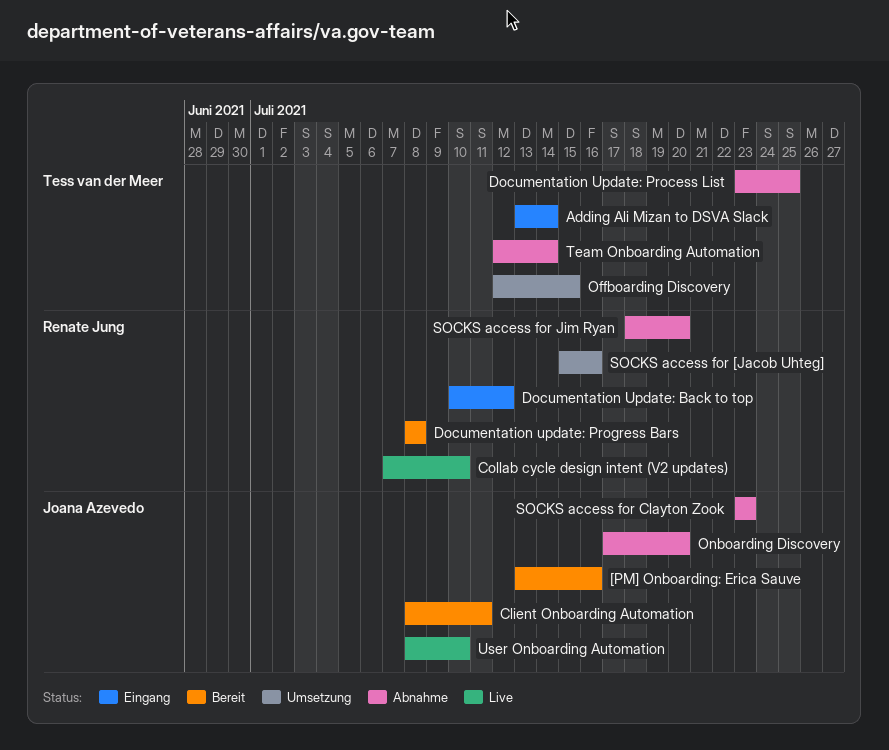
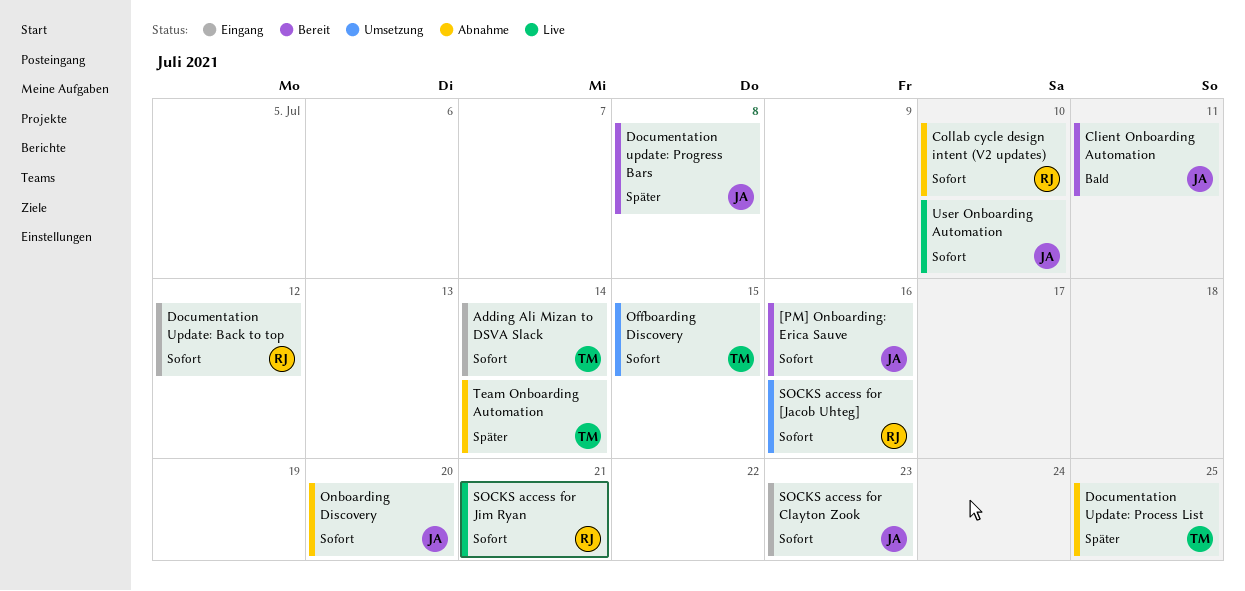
Collab cycle design intent (V2 updates), status: Live -> Abnahme
Documentation update: Progress Bars, owner: Renate Jung -> Joana Azevedo
SOCKS access for Clayton Zook, status: Abnahme -> Eingang
SOCKS access for Jim Ryan, status: Abnahme -> Live
SOCKS access for Jim Ryan, due: Jul 20 -> Jul 21

